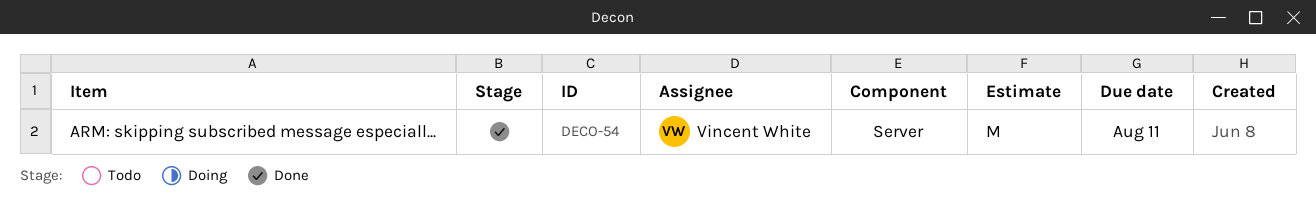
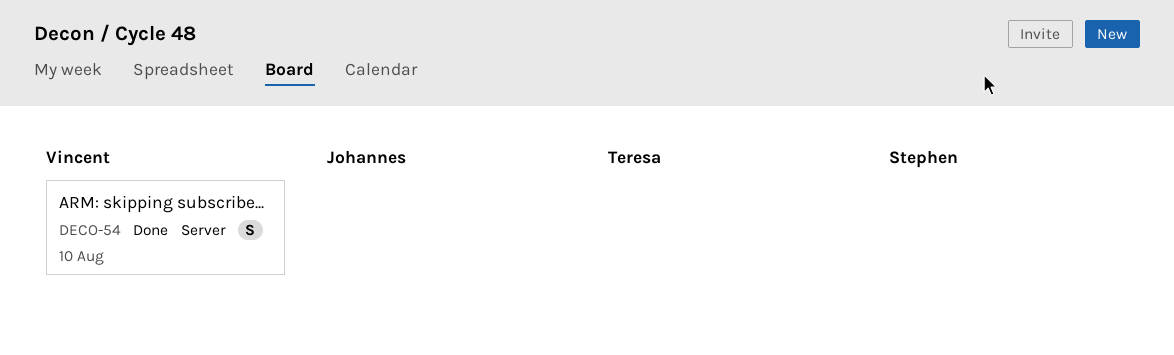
DECO-54, estimate: M -> S
DECO-54, due: Aug 11 -> Aug 10

